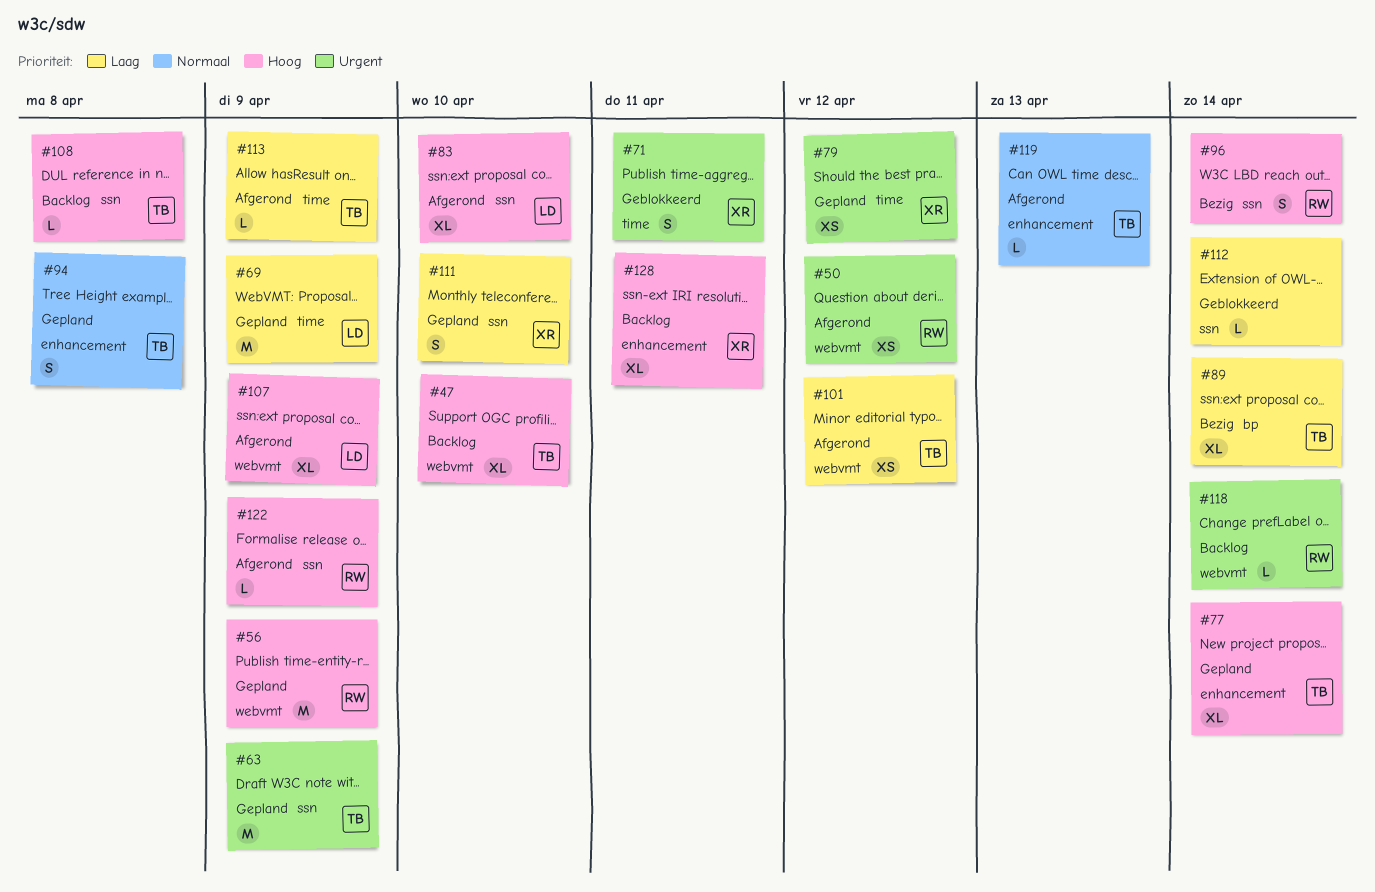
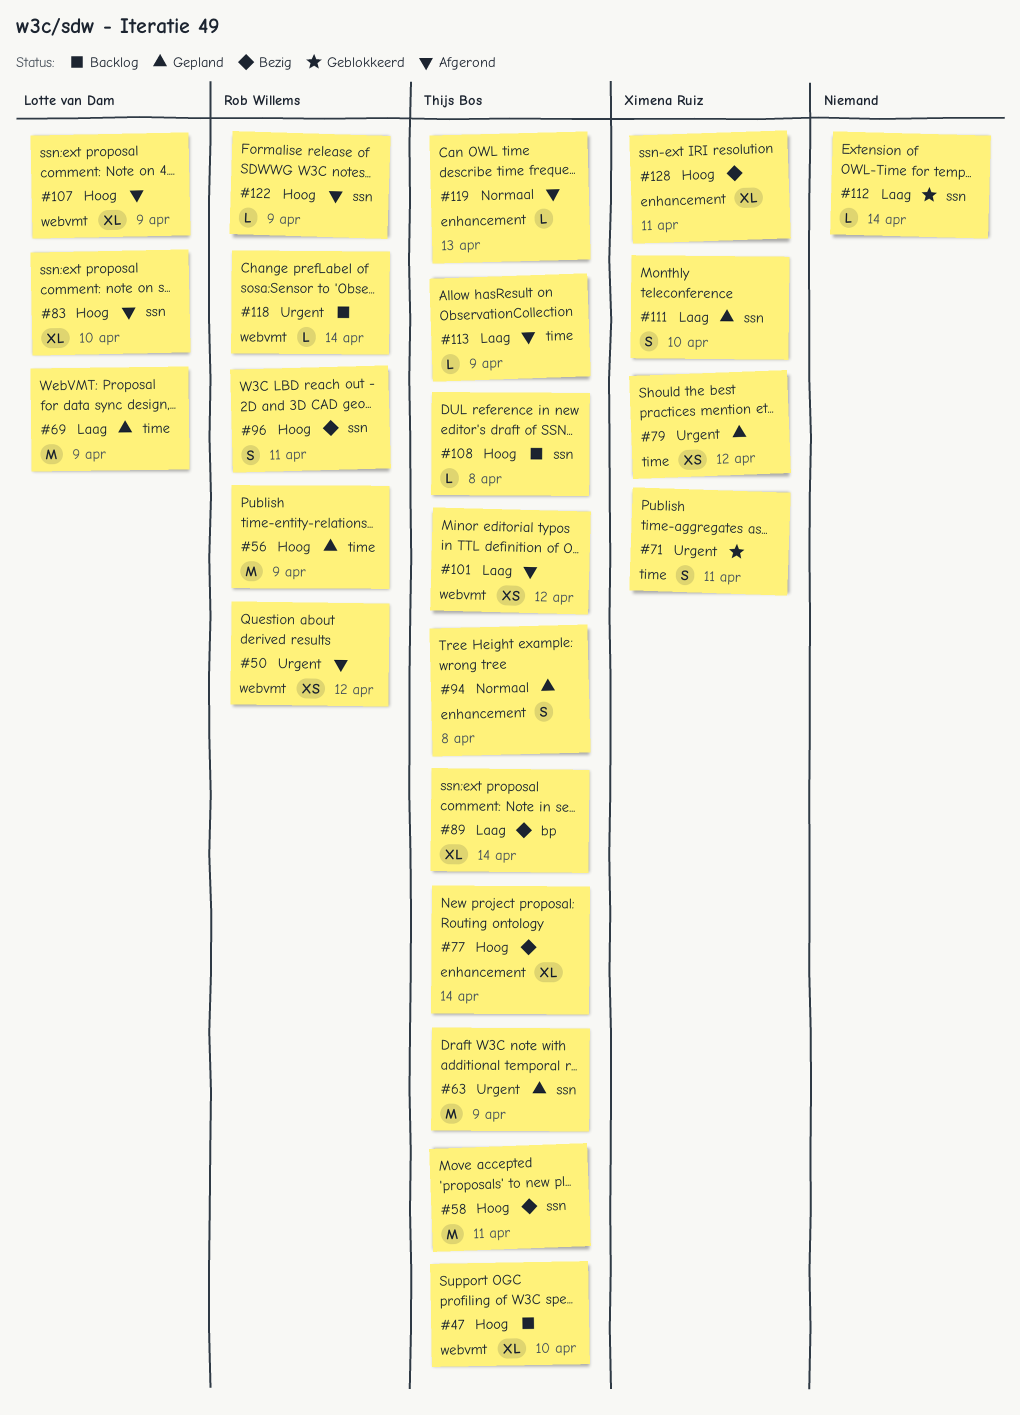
#56, label: webvmt -> time
#58: none -> present
#77, status: Gepland -> Bezig
#96, due: Apr 14 -> Apr 11
#128, status: Backlog -> Bezig

